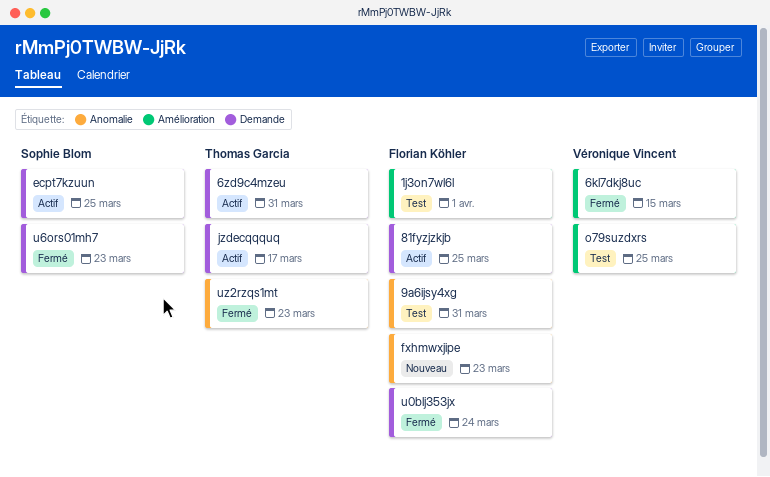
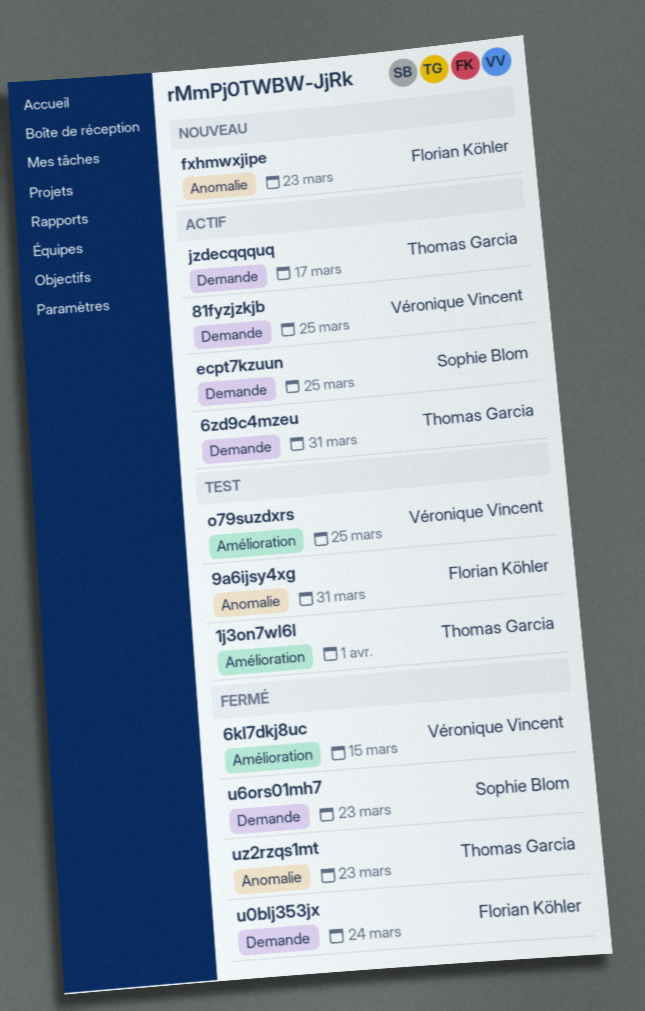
1j3on7wl6l, owner: Florian Köhler -> Thomas Garcia
81fyzjzkjb, owner: Florian Köhler -> Véronique Vincent

